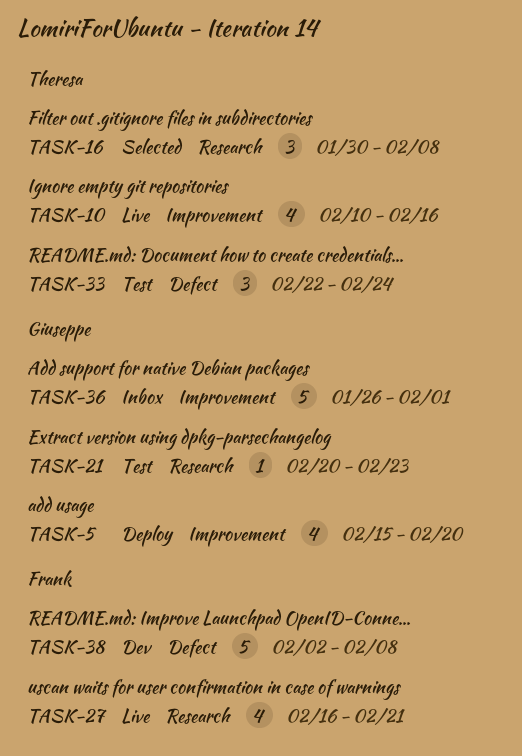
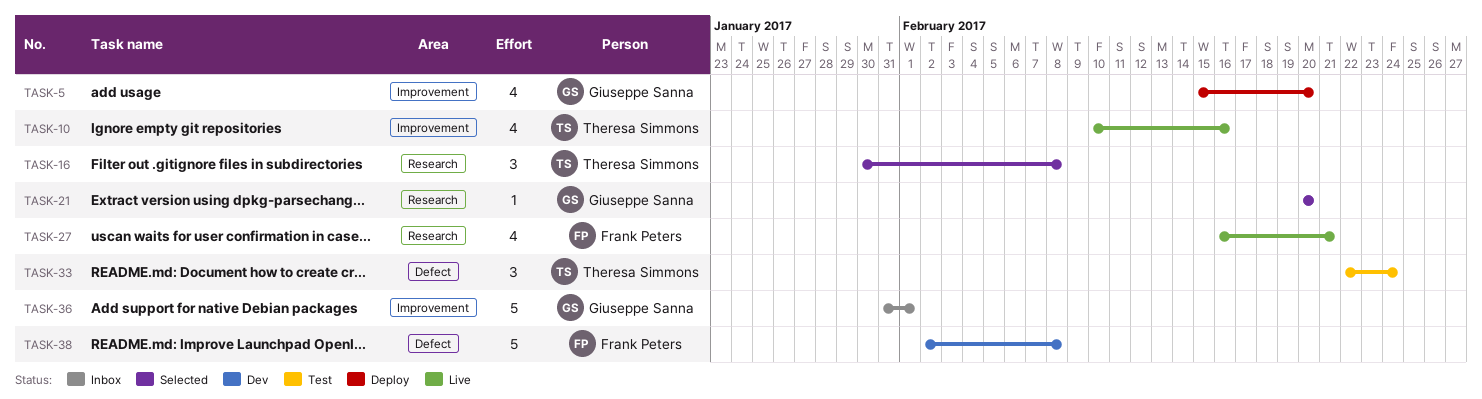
TASK-21, status: Test -> Selected
TASK-21, due: Feb 23 -> Feb 20
TASK-36, start: Jan 26 -> Jan 31

